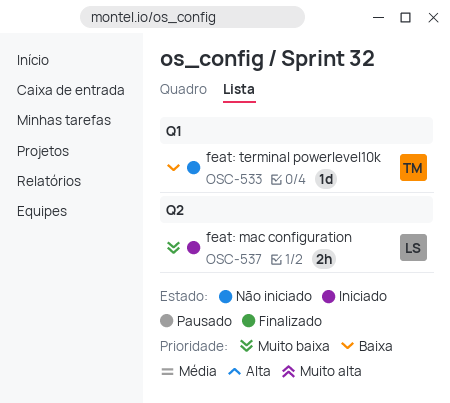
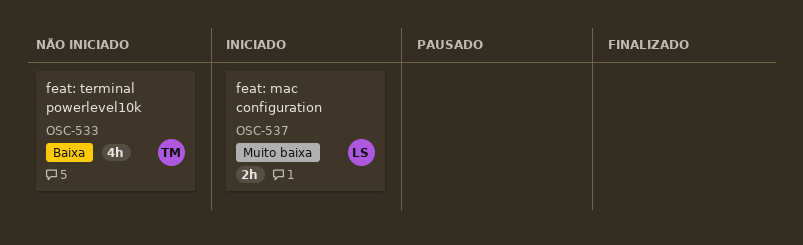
OSC-533, estimate: 1d -> 4h

